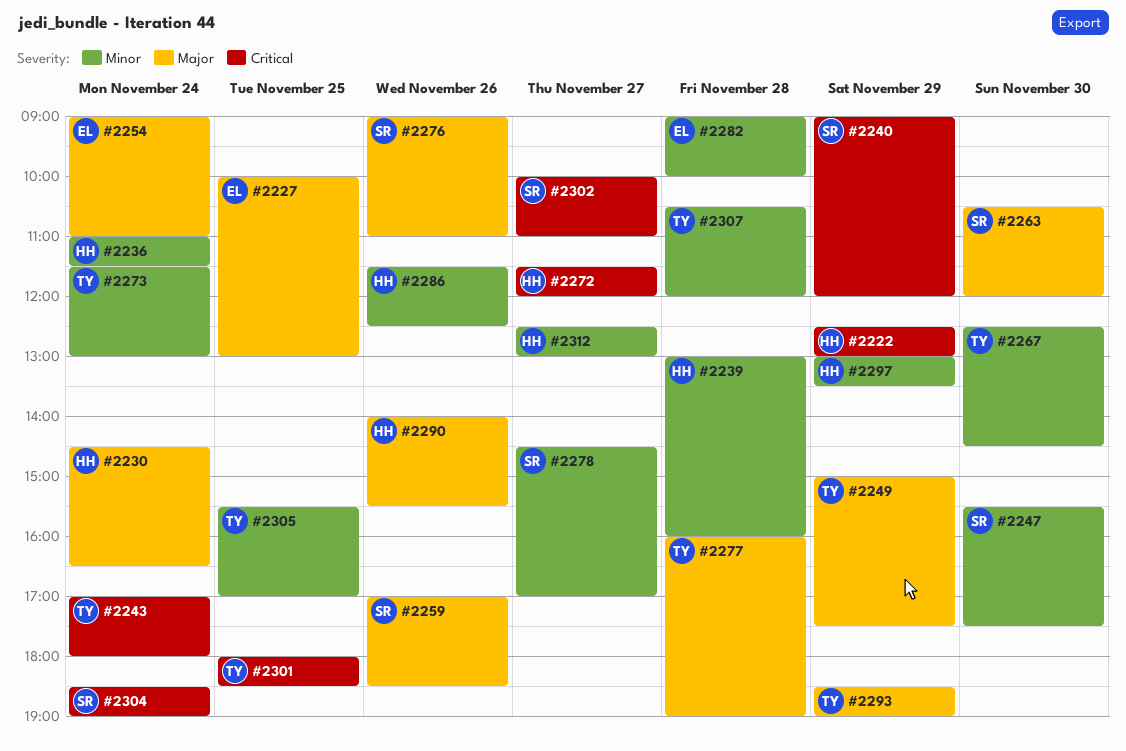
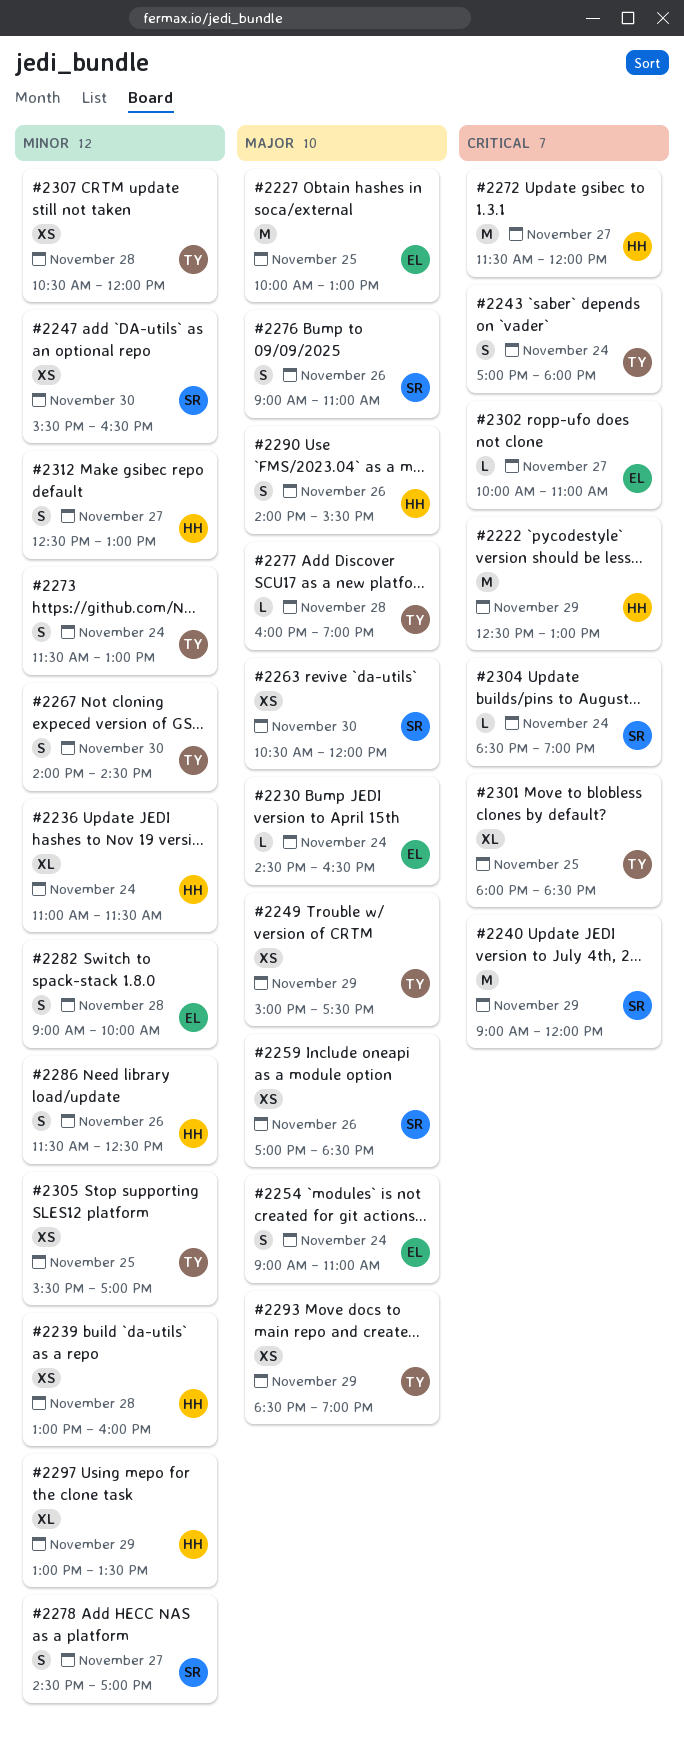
#2230, owner: HH -> EL
#2247, ends: 17:30 -> 16:30
#2267, begins: 12:30 -> 14:00
#2302, owner: SR -> EL

